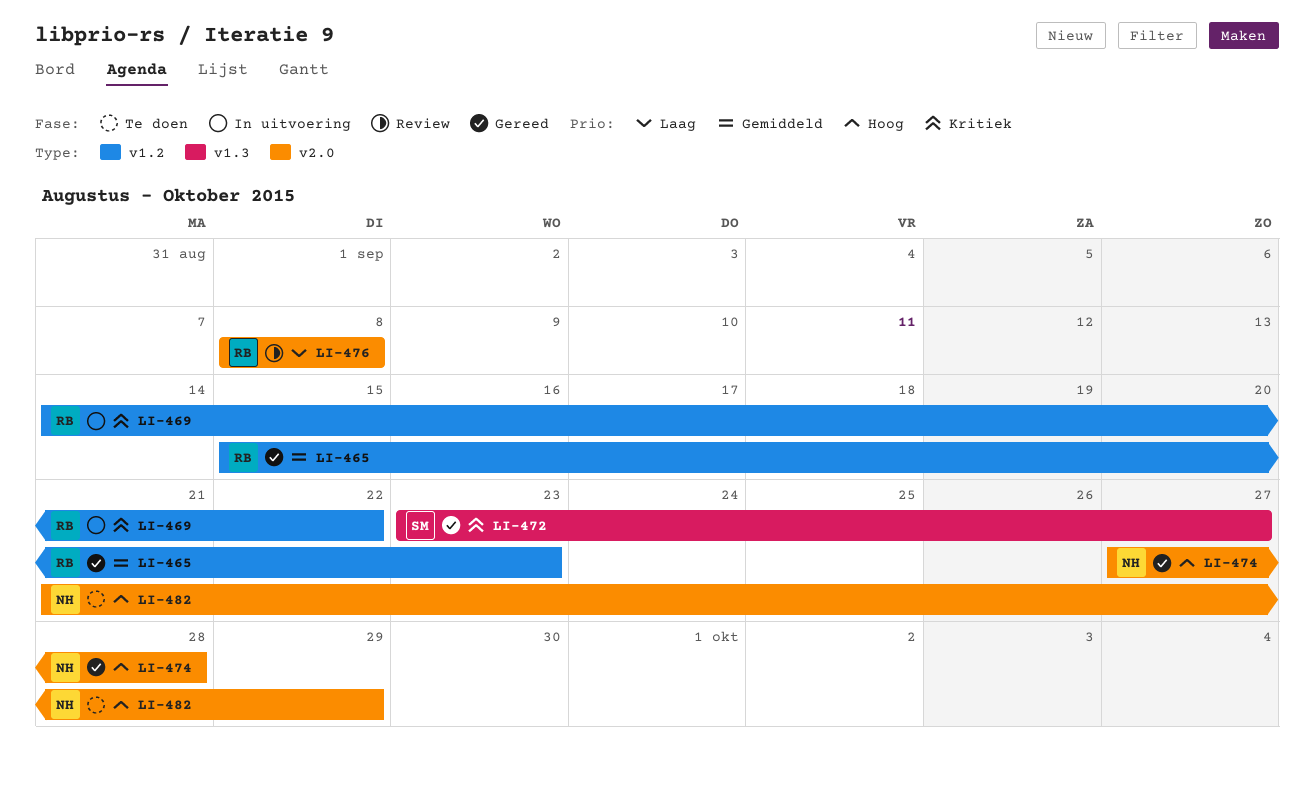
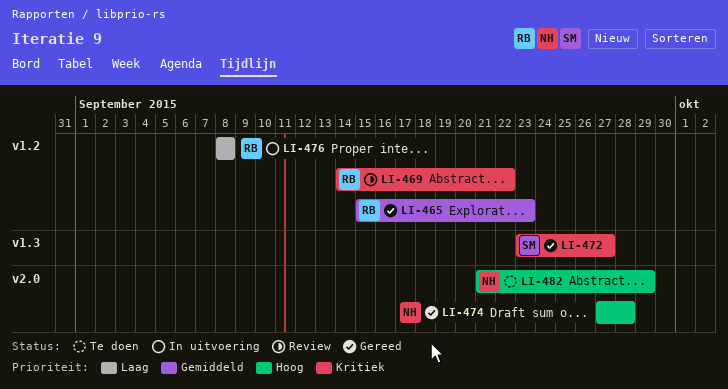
LI-469, status: In uitvoering -> Review
LI-476, status: Review -> In uitvoering
LI-476, label: v2.0 -> v1.2

